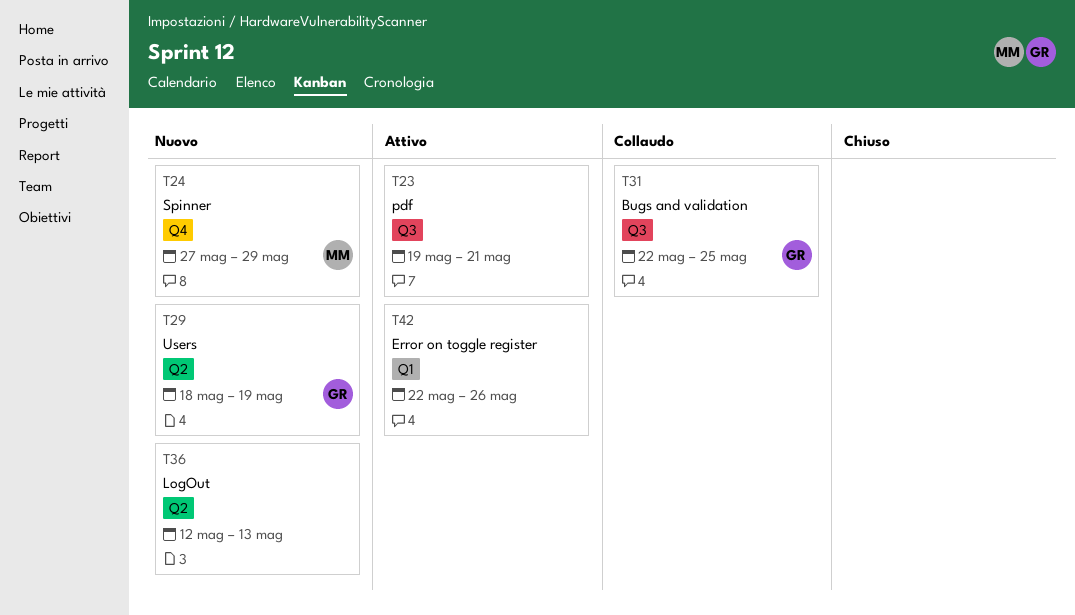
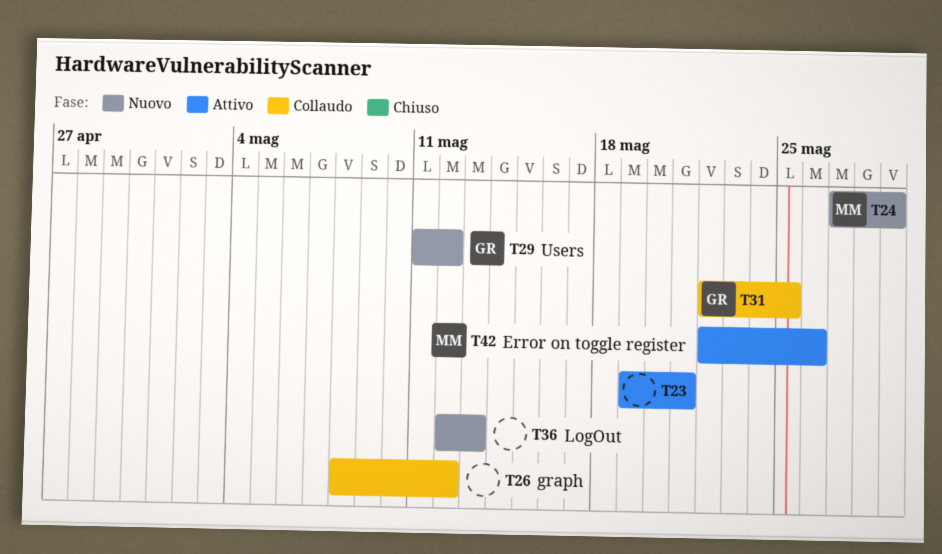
T26: none -> present
T29, start: May 18 -> May 11
T29, due: May 19 -> May 12
T42, owner: none -> MM

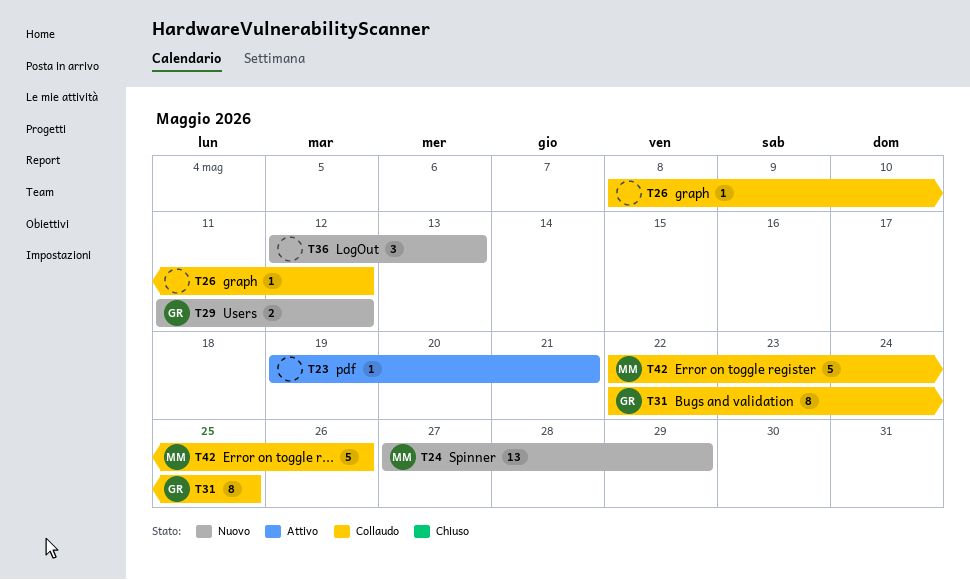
T42, status: Attivo -> Collaudo

